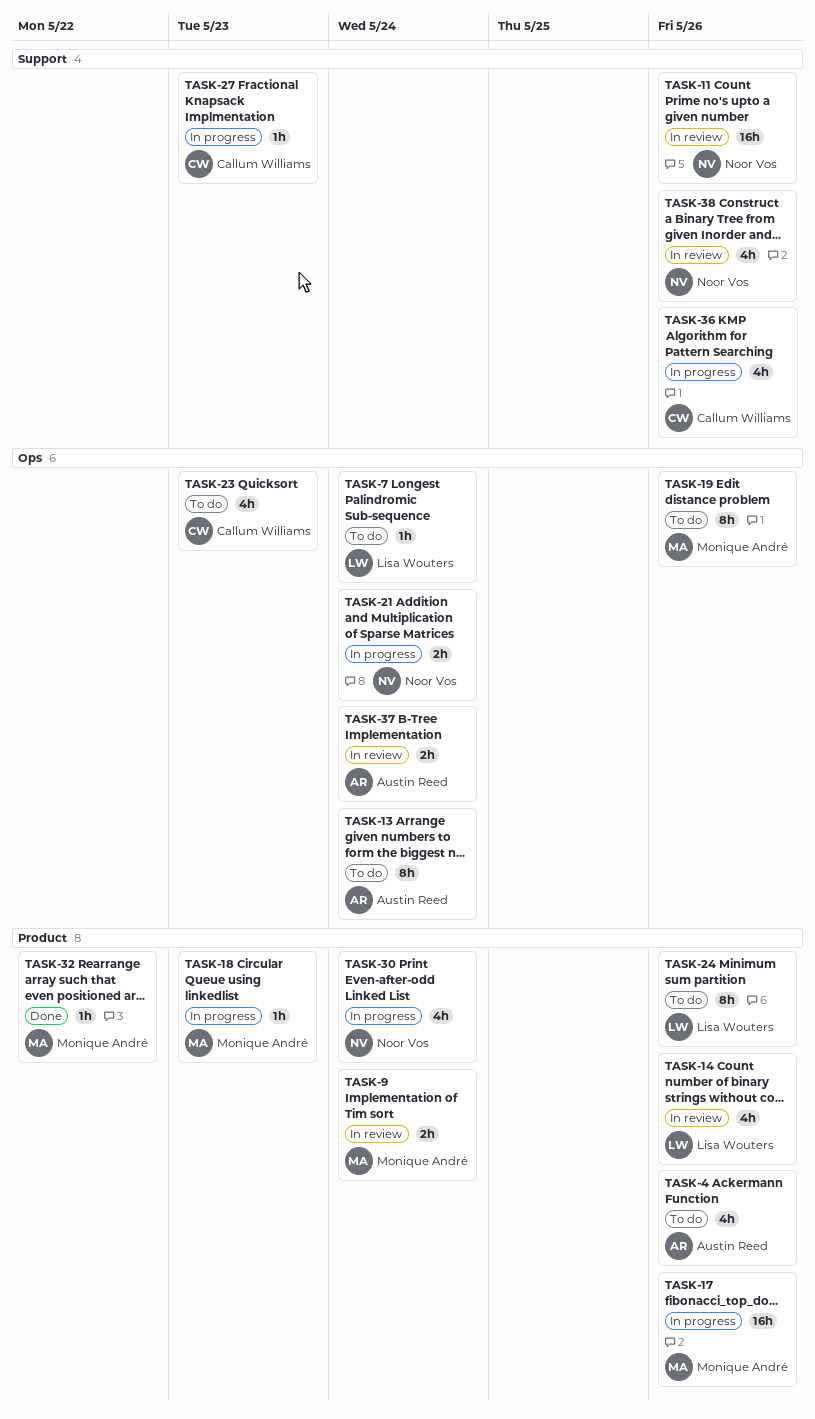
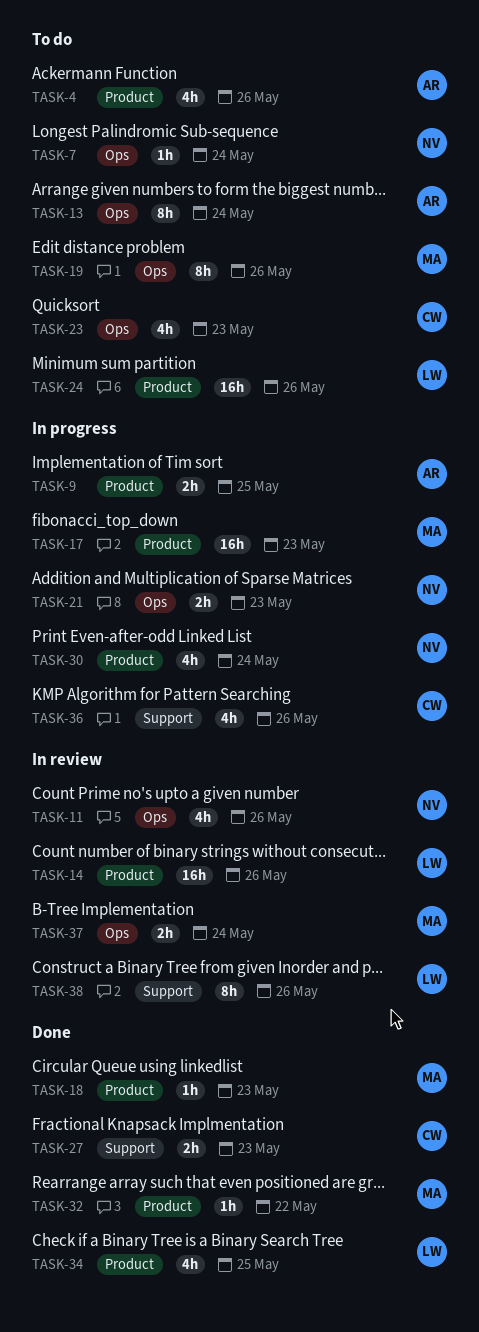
TASK-7, owner: Lisa Wouters -> Noor Vos
TASK-9, status: In review -> In progress
TASK-9, owner: Monique André -> Austin Reed
TASK-9, due: May 24 -> May 25
TASK-11, label: Support -> Ops
TASK-11, estimate: 16h -> 4h
TASK-14, estimate: 4h -> 16h
TASK-17, due: May 26 -> May 23
TASK-18, status: In progress -> Done
TASK-21, due: May 24 -> May 23
TASK-24, estimate: 8h -> 16h
TASK-27, status: In progress -> Done
TASK-27, estimate: 1h -> 2h
TASK-34: none -> present
TASK-37, owner: Austin Reed -> Monique André
TASK-38, owner: Noor Vos -> Lisa Wouters
TASK-38, estimate: 4h -> 8h

